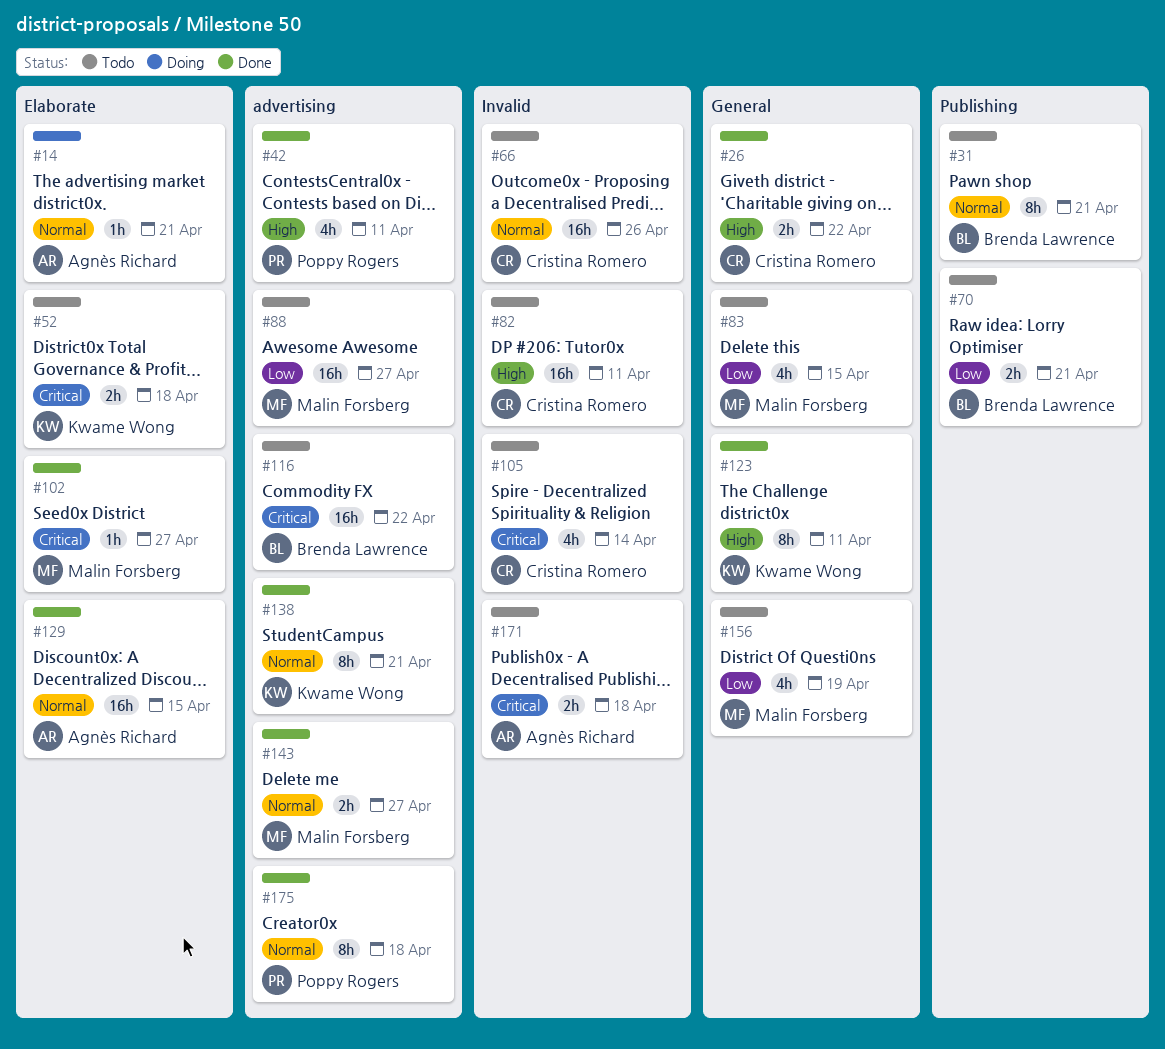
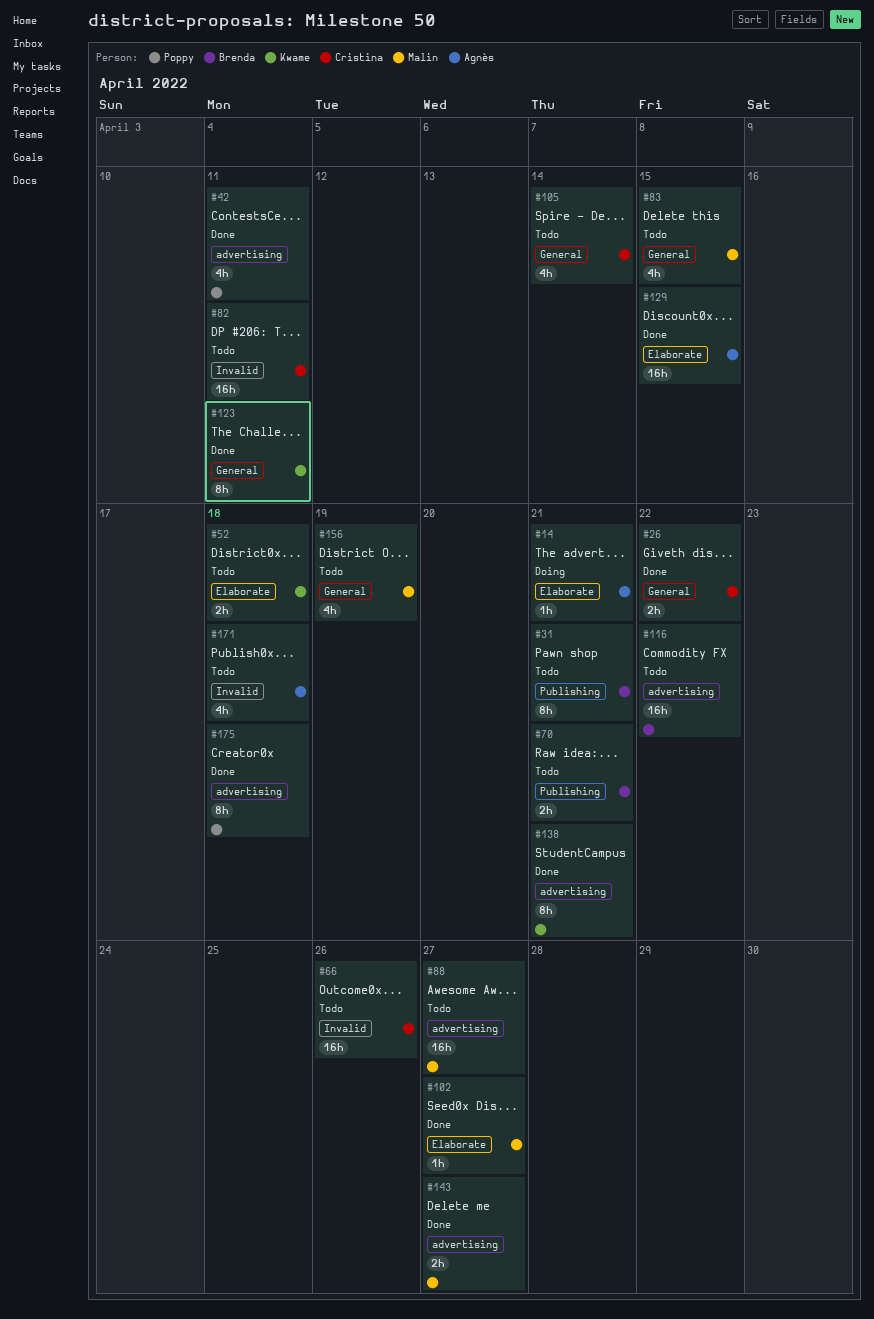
#105, label: Invalid -> General
#171, estimate: 2h -> 4h

